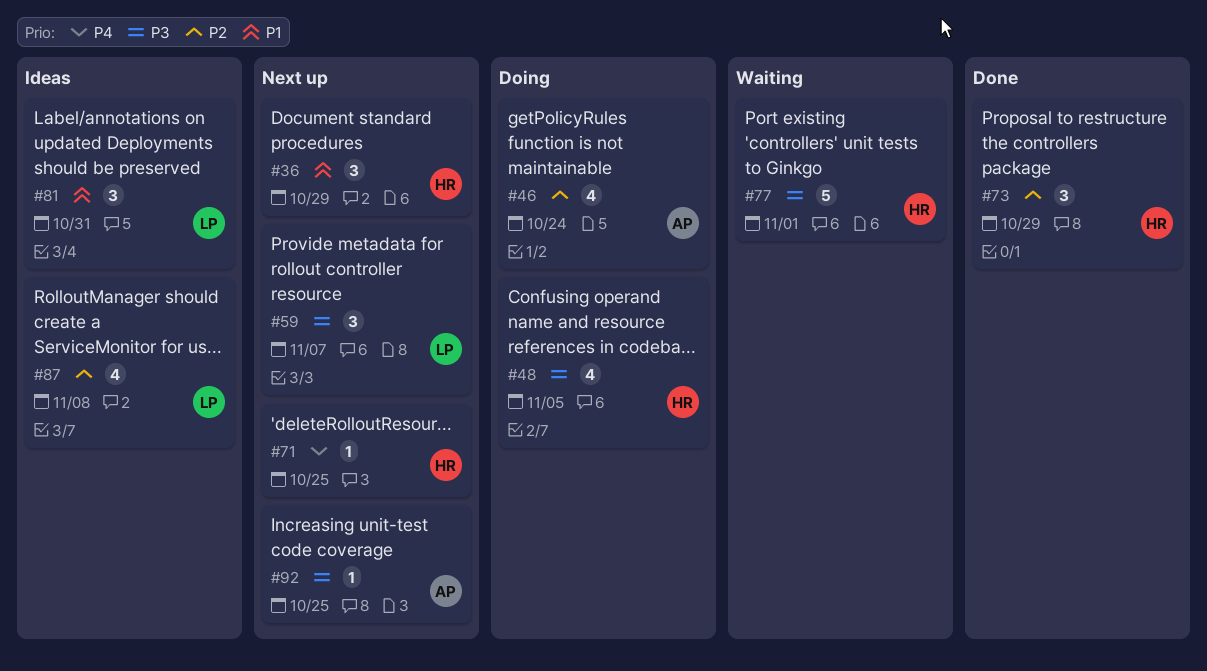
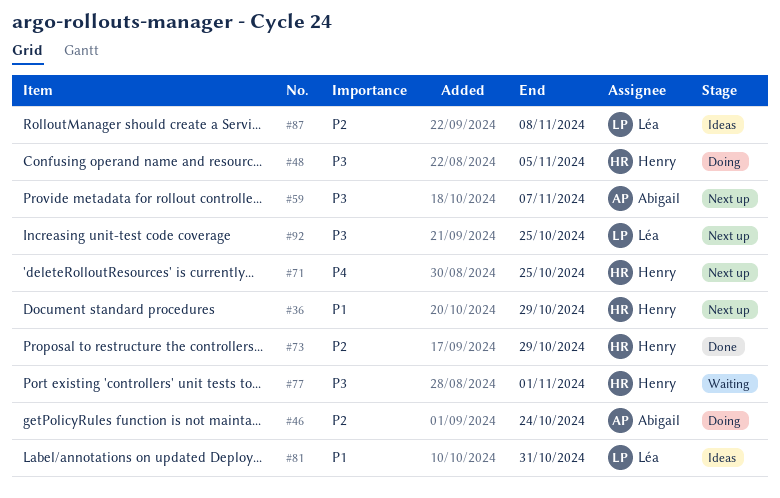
#59, owner: Léa -> Abigail
#92, owner: Abigail -> Léa

